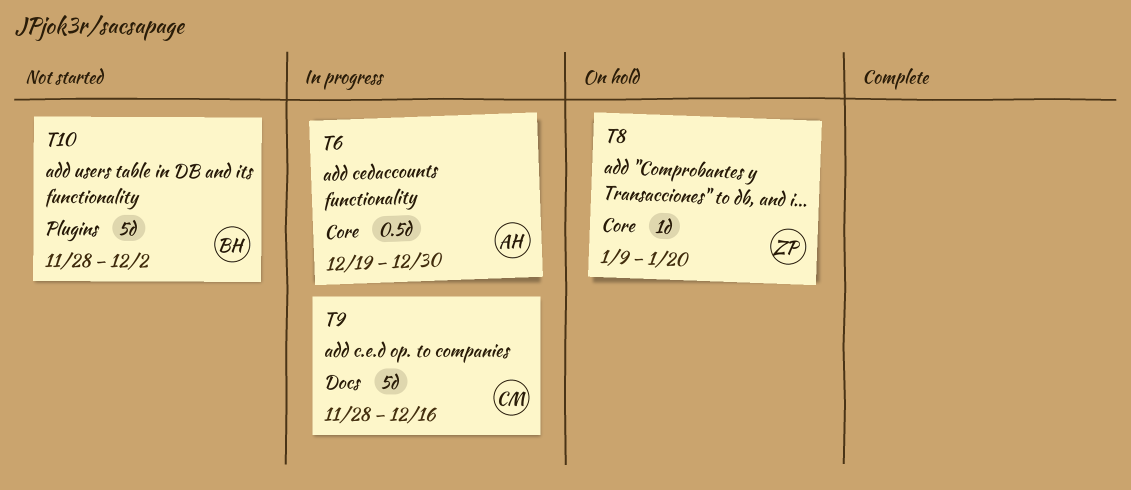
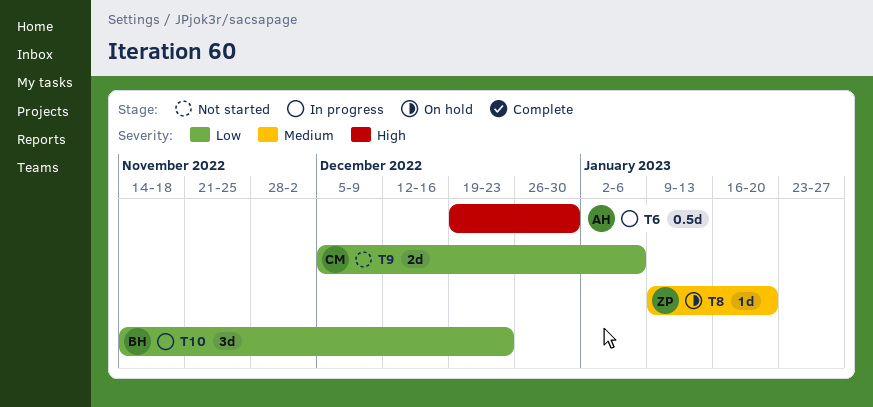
T9, status: In progress -> Not started
T9, estimate: 5d -> 2d
T9, start: Nov 28 -> Dec 5
T9, due: Dec 16 -> Jan 6
T10, status: Not started -> In progress
T10, estimate: 5d -> 3d
T10, start: Nov 28 -> Nov 14
T10, due: Dec 2 -> Dec 23

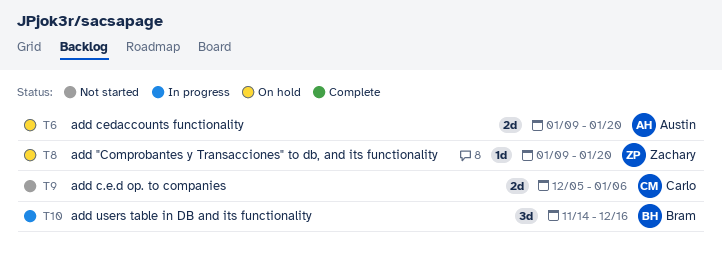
T6, status: In progress -> On hold
T6, estimate: 0.5d -> 2d
T6, start: Dec 19 -> Jan 9
T6, due: Dec 30 -> Jan 20
T10, due: Dec 23 -> Dec 16

